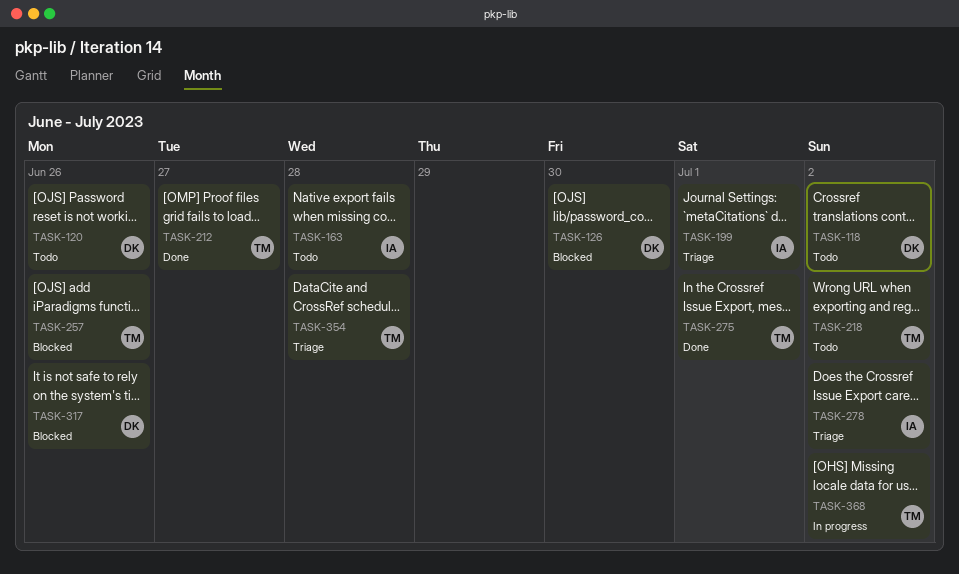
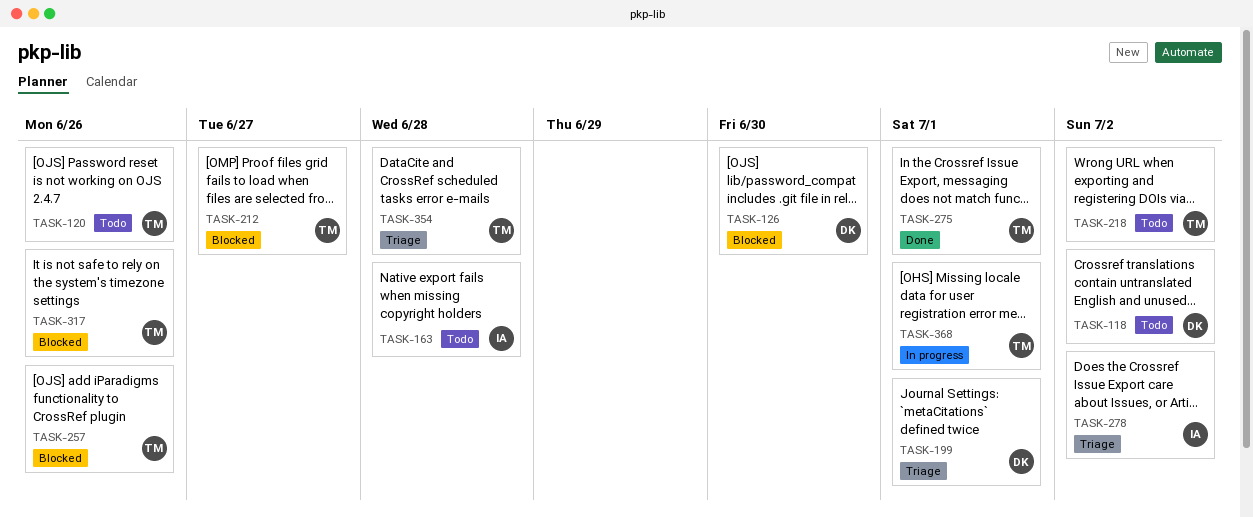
TASK-120, owner: DK -> TM
TASK-199, owner: IA -> DK
TASK-212, status: Done -> Blocked
TASK-317, owner: DK -> TM
TASK-368, due: Jul 2 -> Jul 1

